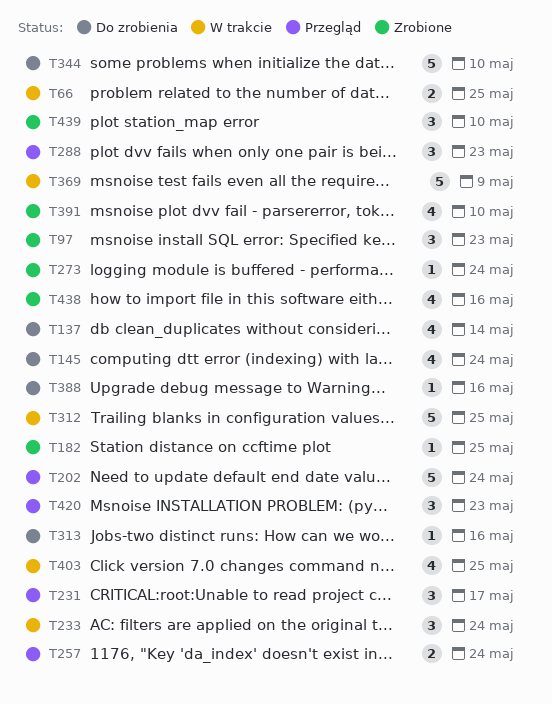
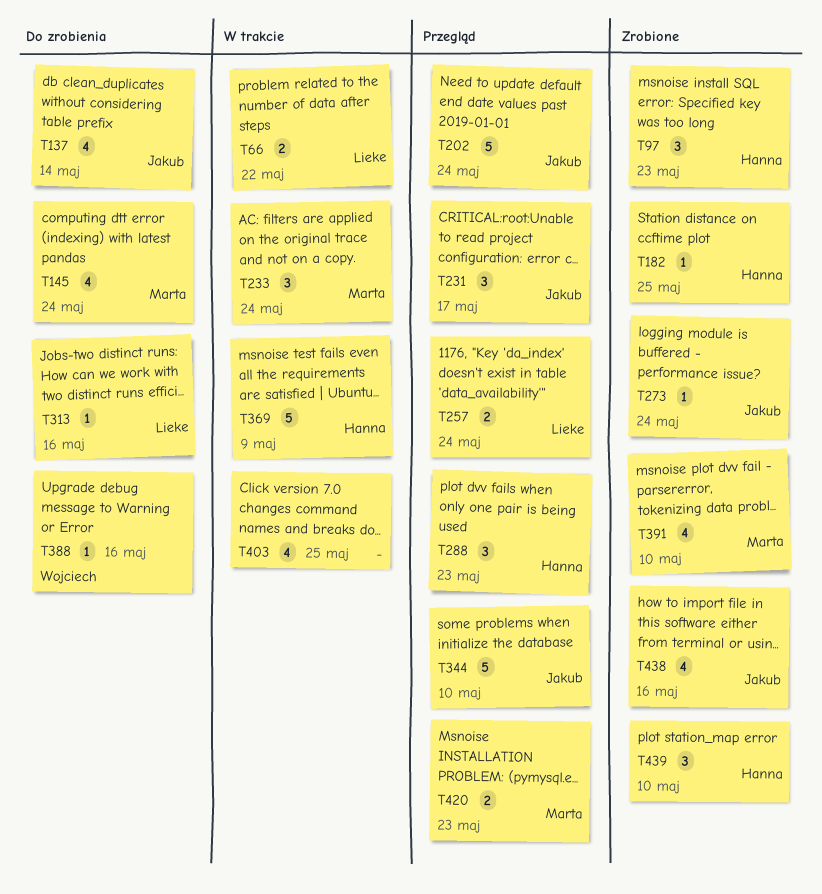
T66, due: May 25 -> May 22
T312: present -> none
T344, status: Do zrobienia -> Przegląd
T420, estimate: 3 -> 2

